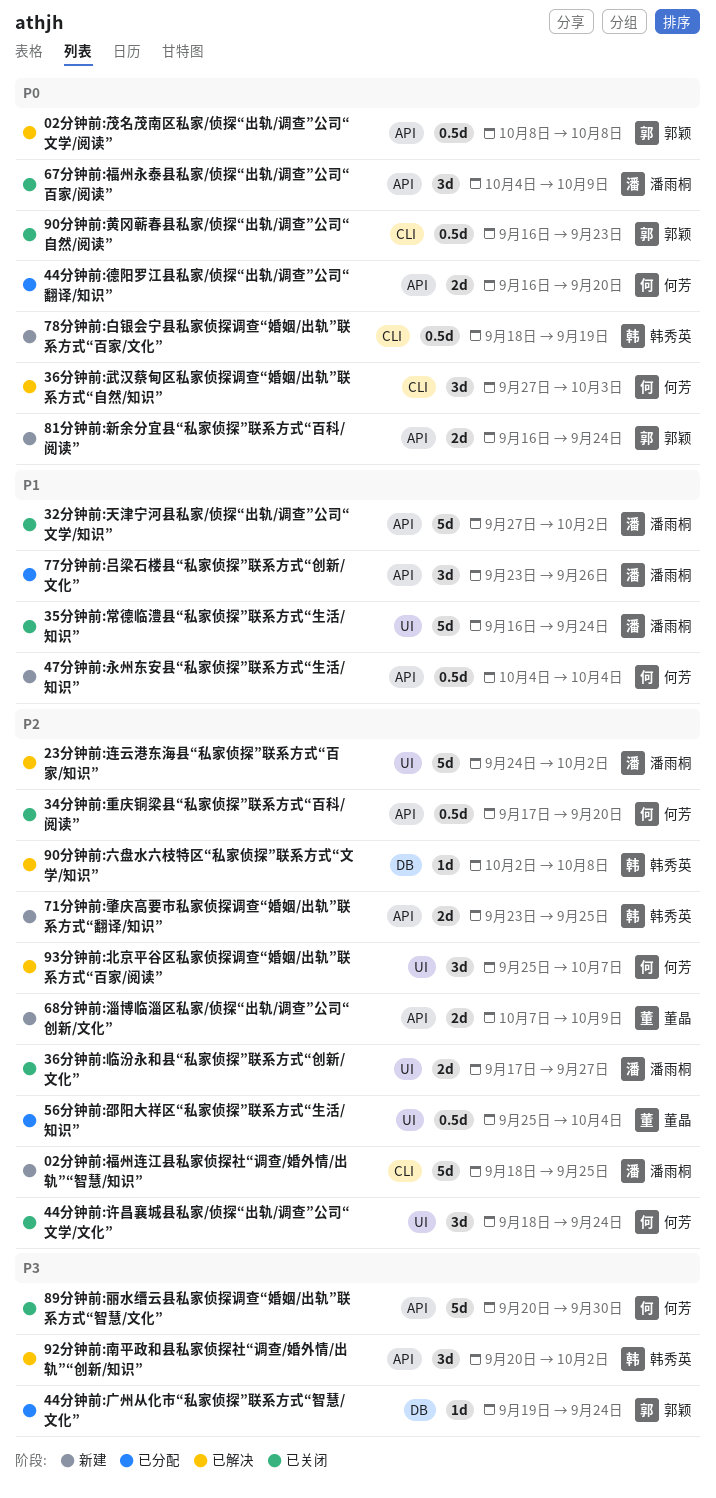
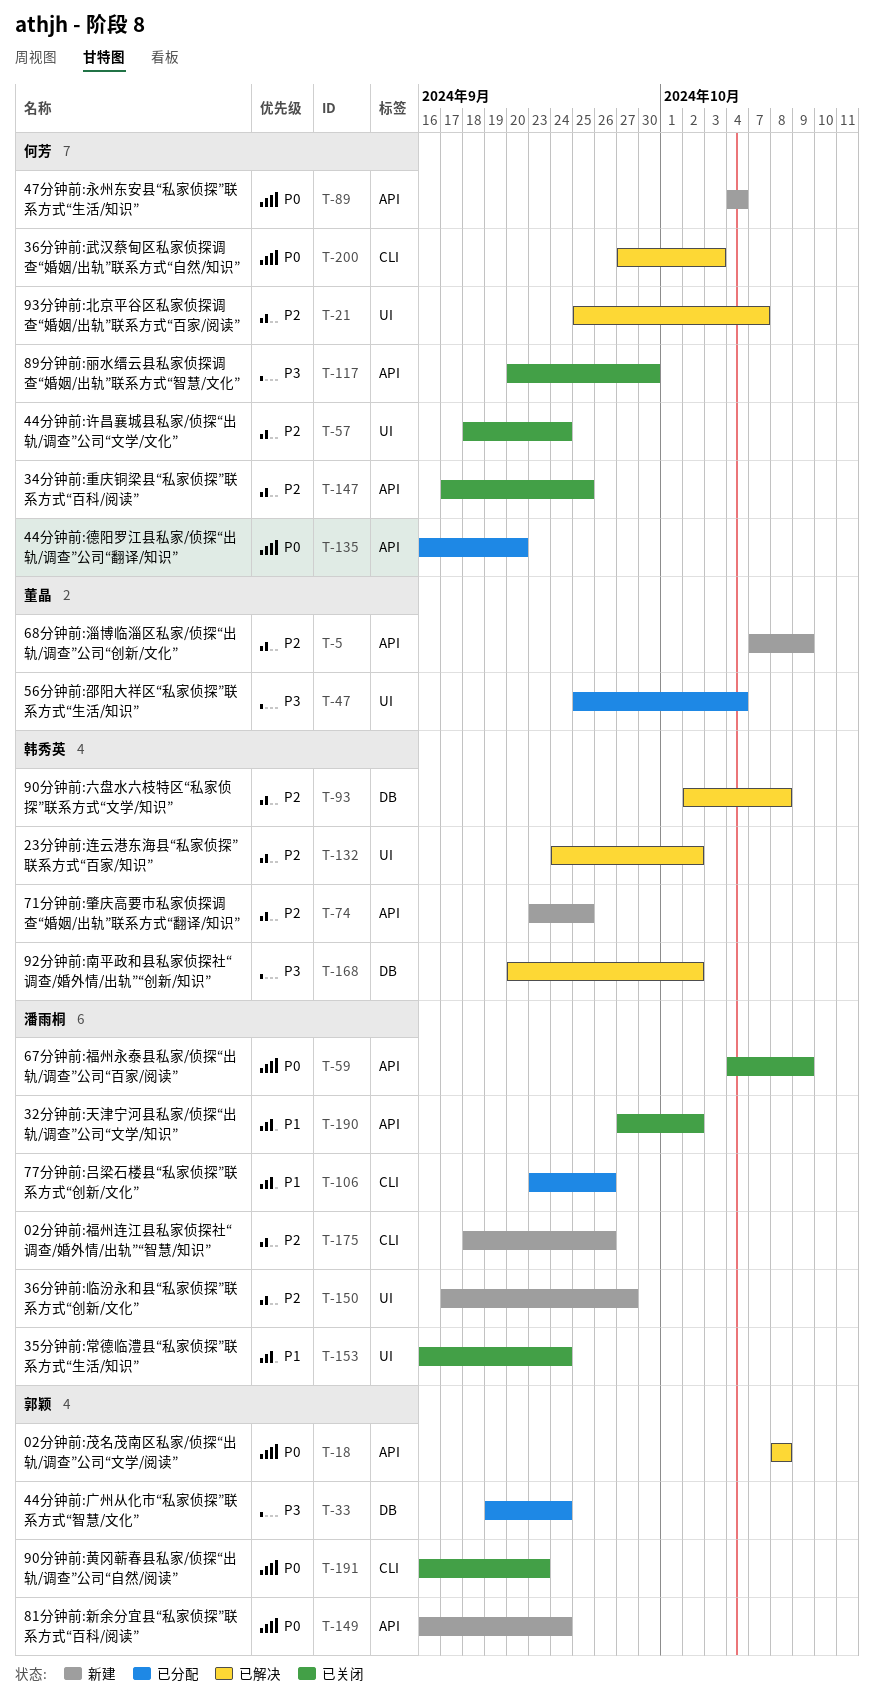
02分钟前:福州连江县私家侦探社“调查/婚外情/出轨”“智慧/知识”, due: Sep 25 -> Sep 26
23分钟前:连云港东海县“私家侦探”联系方式“百家/知识”, owner: 潘雨桐 -> 韩秀英
34分钟前:重庆铜梁县“私家侦探”联系方式“百科/阅读”, due: Sep 20 -> Sep 25
36分钟前:临汾永和县“私家侦探”联系方式“创新/文化”, status: 已关闭 -> 新建
47分钟前:永州东安县“私家侦探”联系方式“生活/知识”, priority: P1 -> P0
56分钟前:邵阳大祥区“私家侦探”联系方式“生活/知识”, priority: P2 -> P3
77分钟前:吕梁石楼县“私家侦探”联系方式“创新/文化”, label: API -> CLI
78分钟前:白银会宁县私家侦探调查“婚姻/出轨”联系方式“百家/文化”: present -> none
92分钟前:南平政和县私家侦探社“调查/婚外情/出轨”“创新/知识”, label: API -> DB

